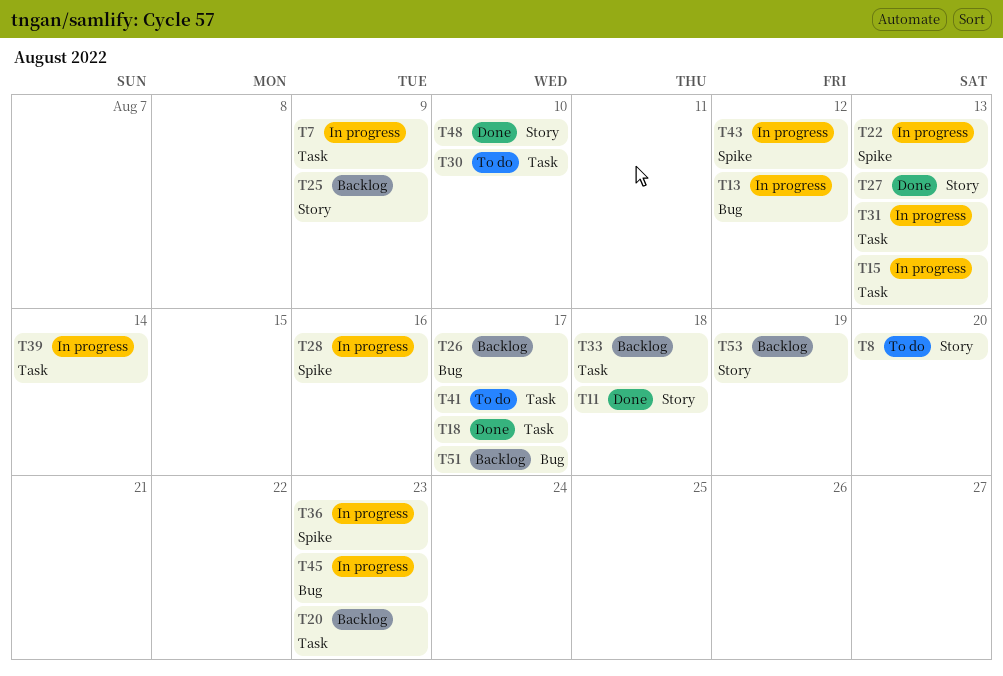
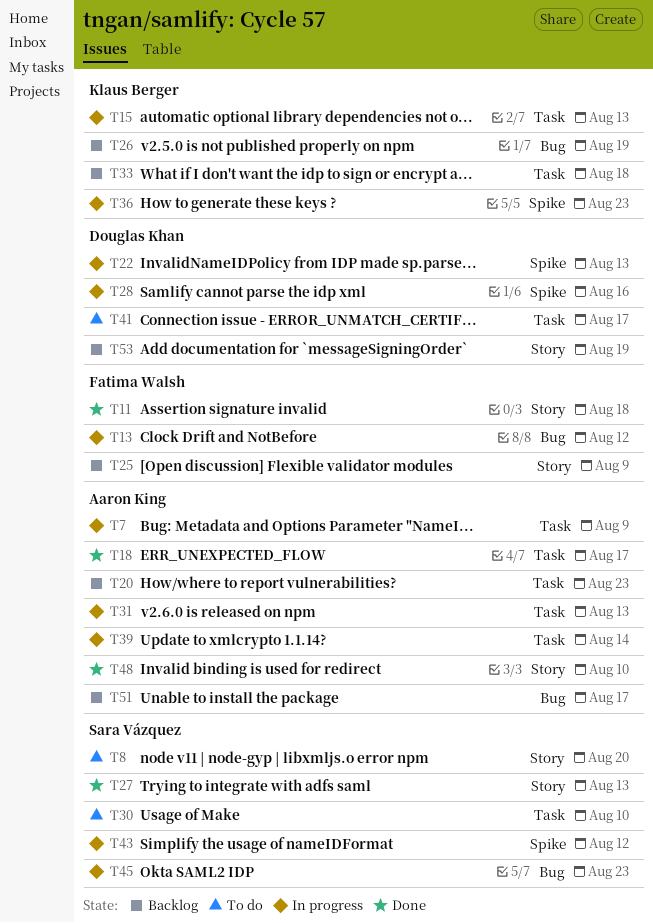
T26, due: Aug 17 -> Aug 19

